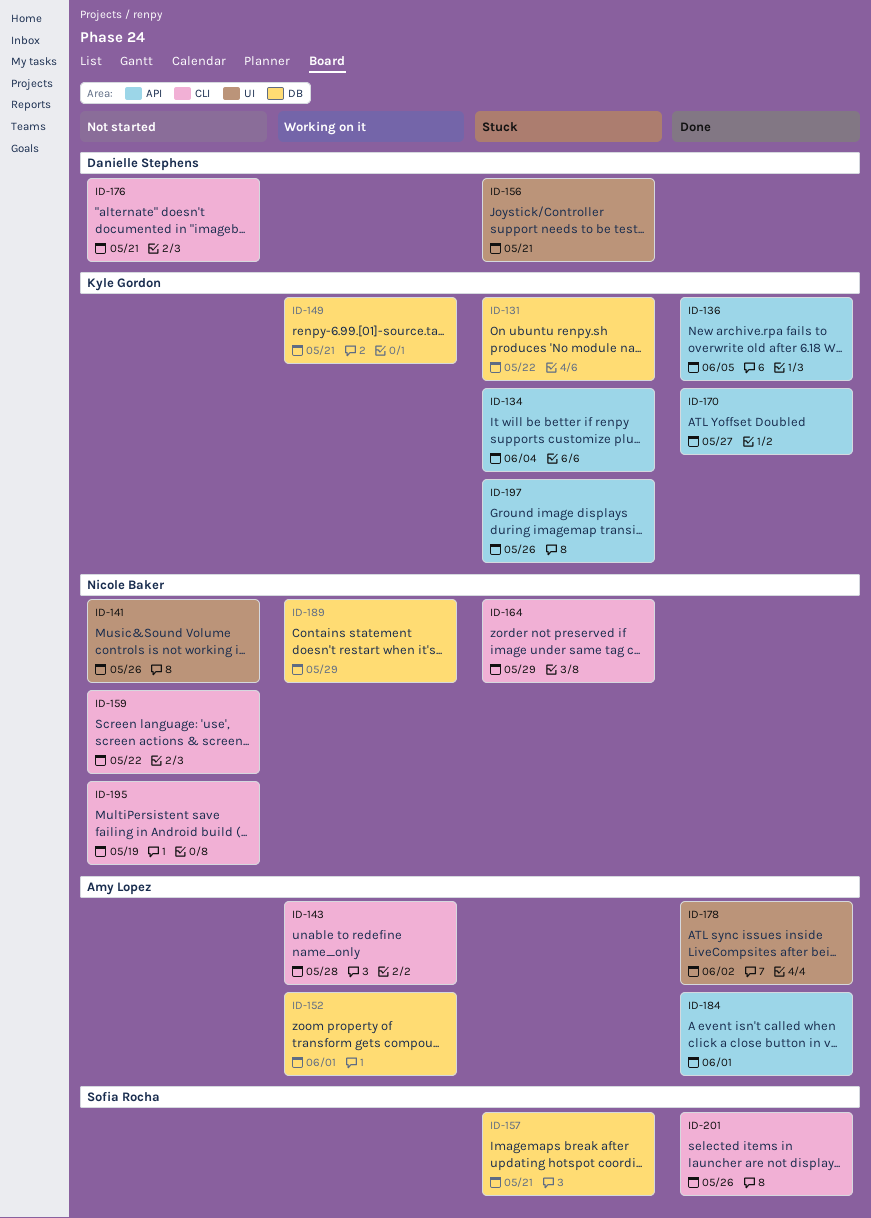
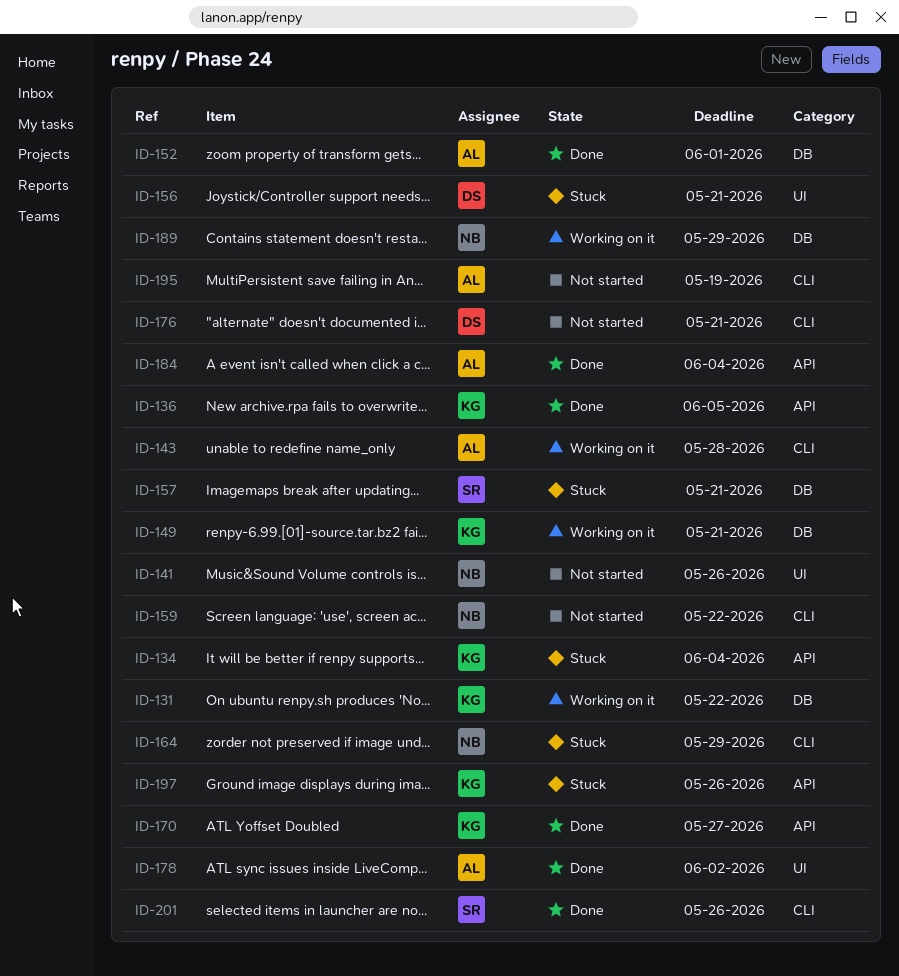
ID-131, status: Stuck -> Working on it
ID-152, status: Working on it -> Done
ID-184, due: Jun 1 -> Jun 4
ID-195, owner: Nicole Baker -> Amy Lopez

